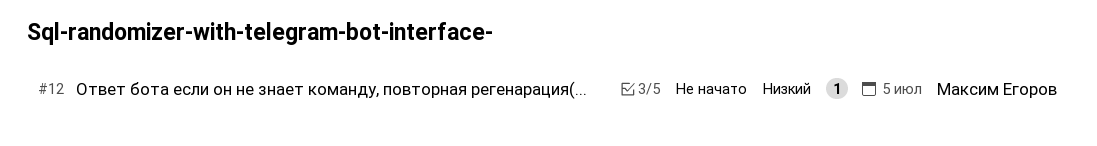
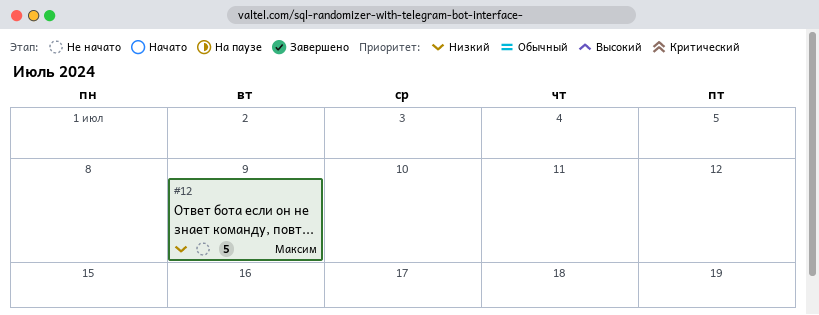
#12, estimate: 1 -> 5
#12, due: Jul 5 -> Jul 9

